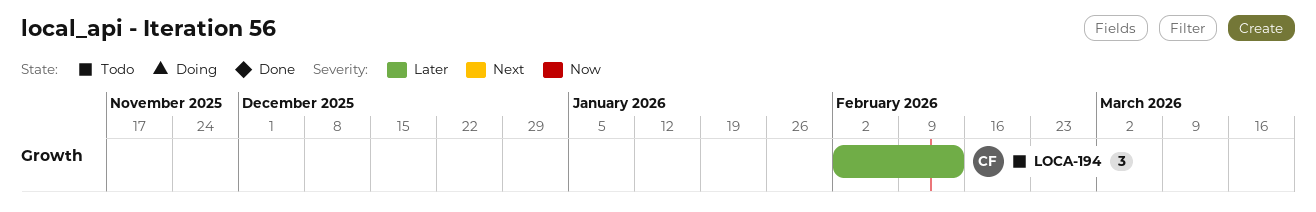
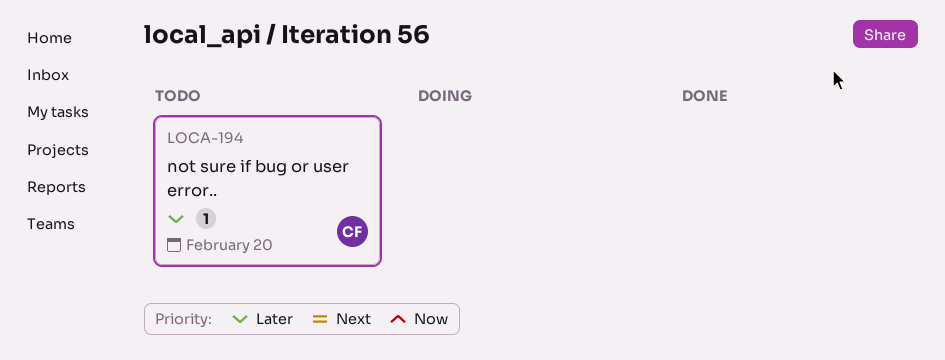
LOCA-194, estimate: 3 -> 1
LOCA-194, due: Feb 13 -> Feb 20

